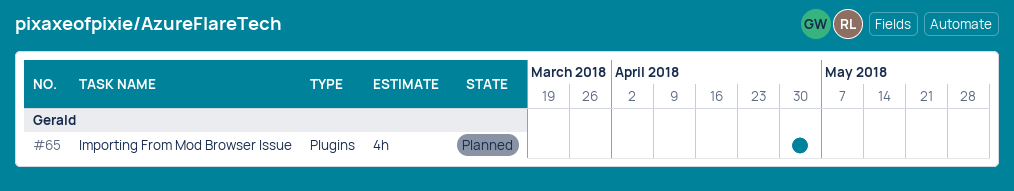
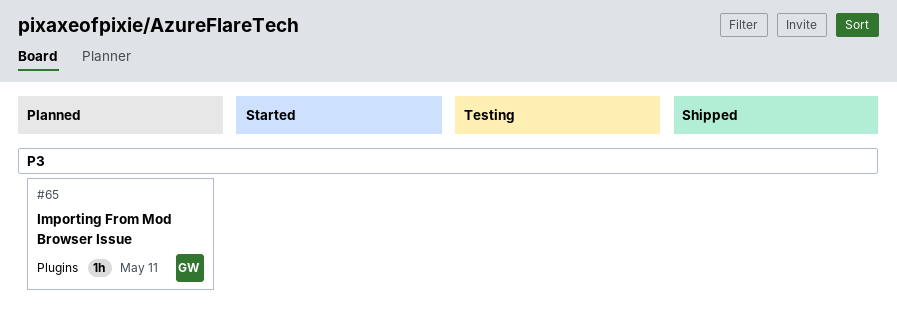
#65, estimate: 4h -> 1h
#65, due: May 4 -> May 11

